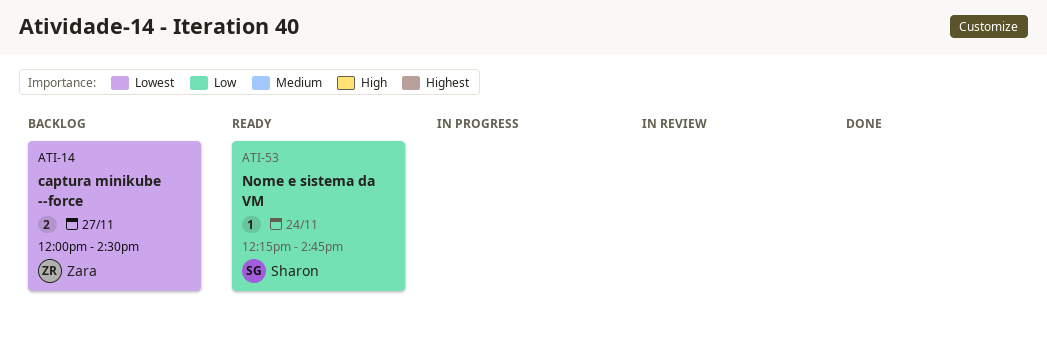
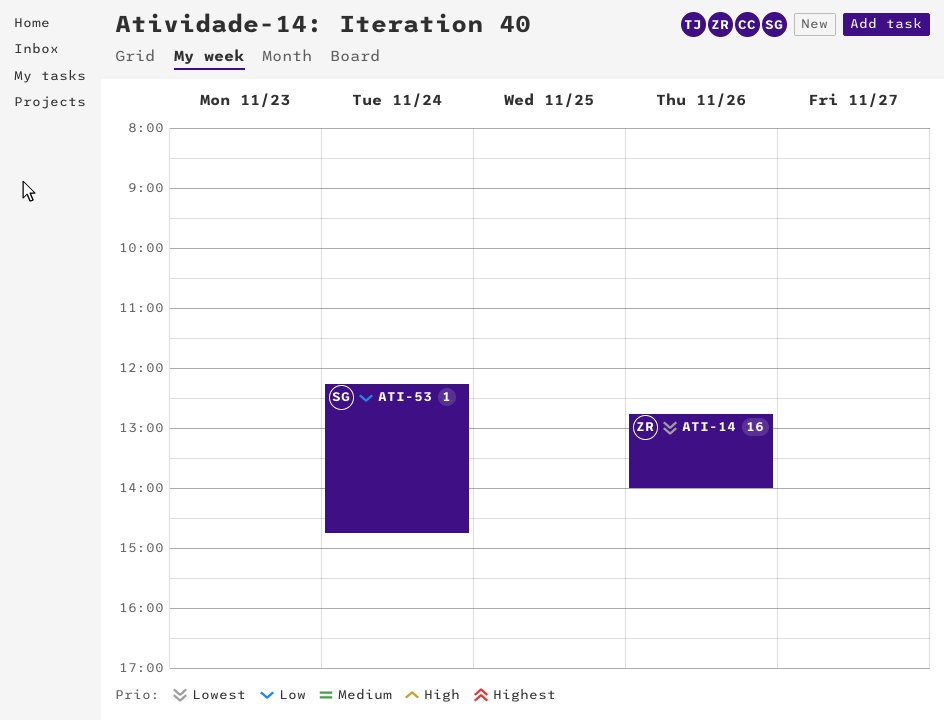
ATI-14, estimate: 2 -> 16
ATI-14, day: Nov 27 -> Nov 26
ATI-14, begins: 12:00 -> 12:45
ATI-14, ends: 14:30 -> 14:00

